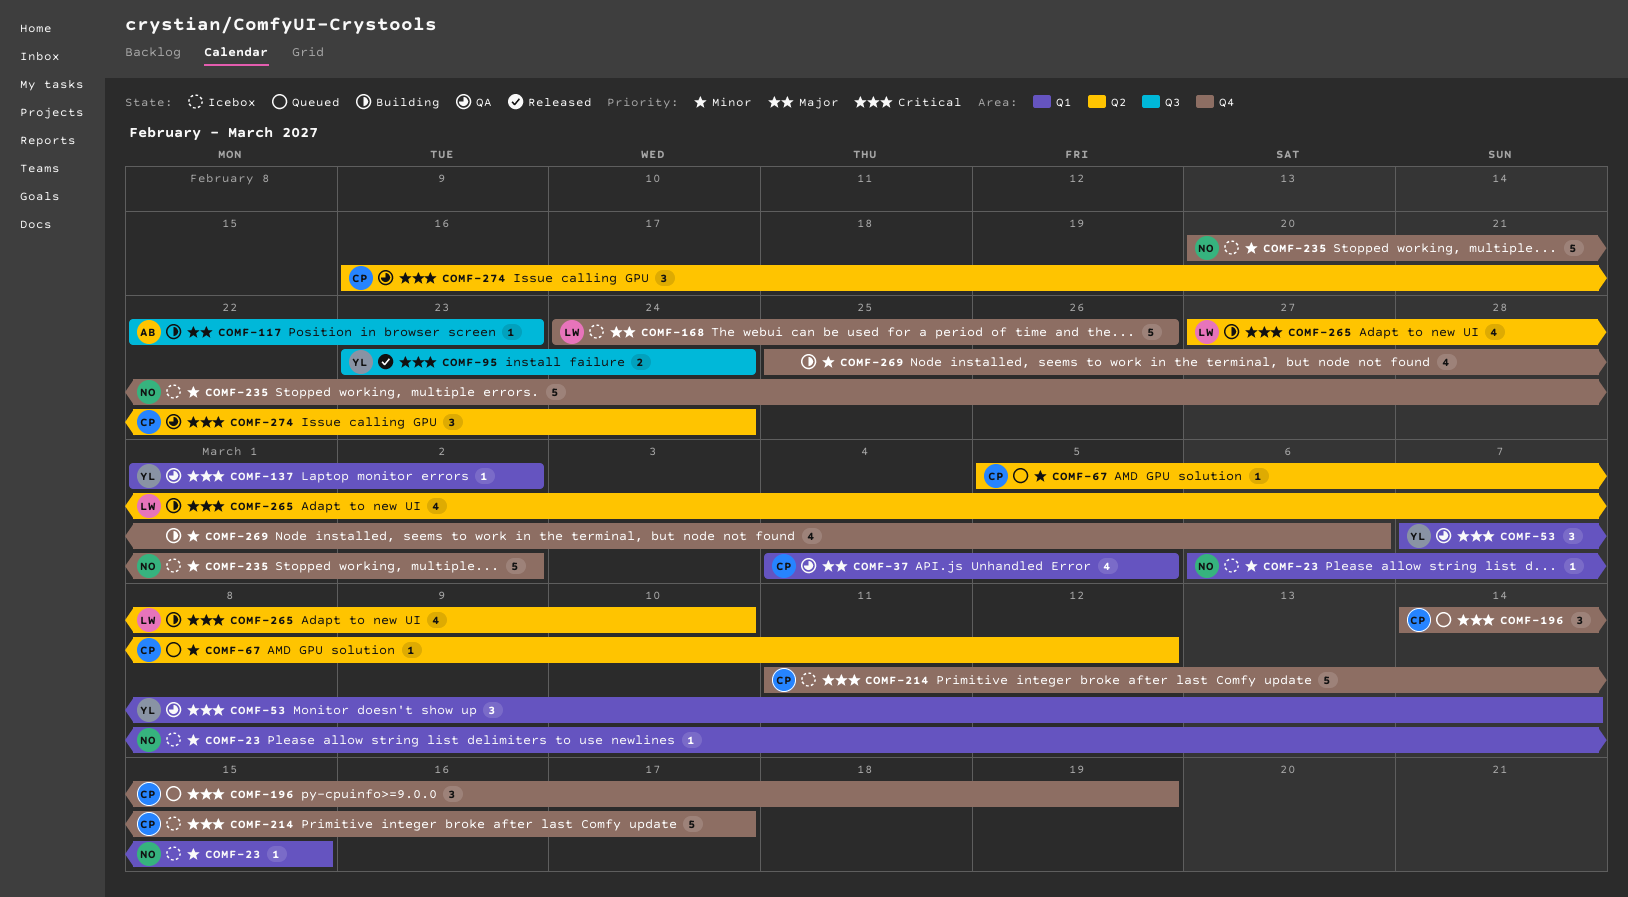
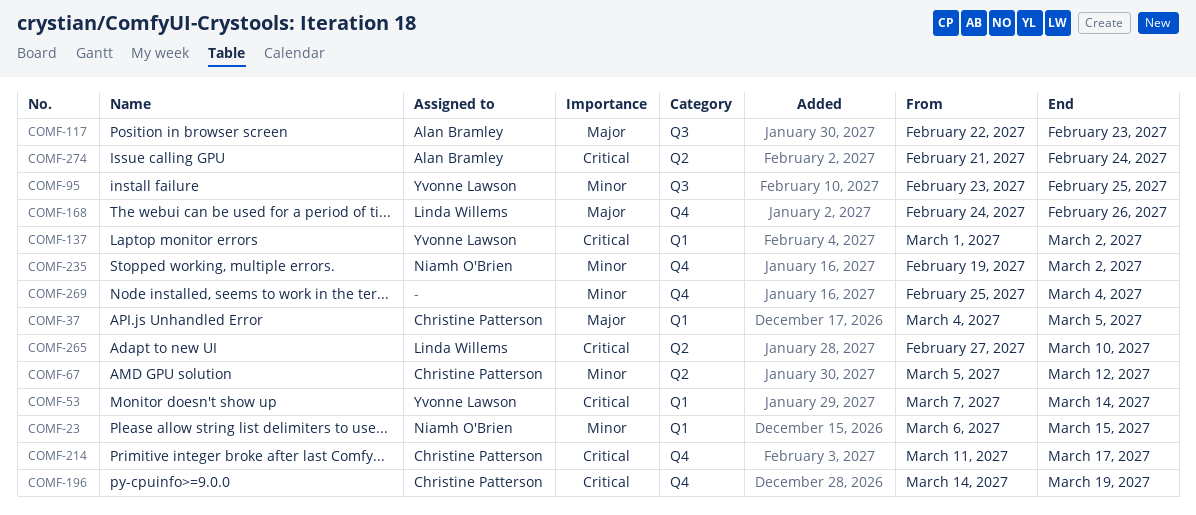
COMF-95, priority: Critical -> Minor
COMF-95, due: Feb 24 -> Feb 25
COMF-235, start: Feb 20 -> Feb 19
COMF-269, due: Mar 6 -> Mar 4
COMF-274, owner: Christine Patterson -> Alan Bramley
COMF-274, start: Feb 16 -> Feb 21

